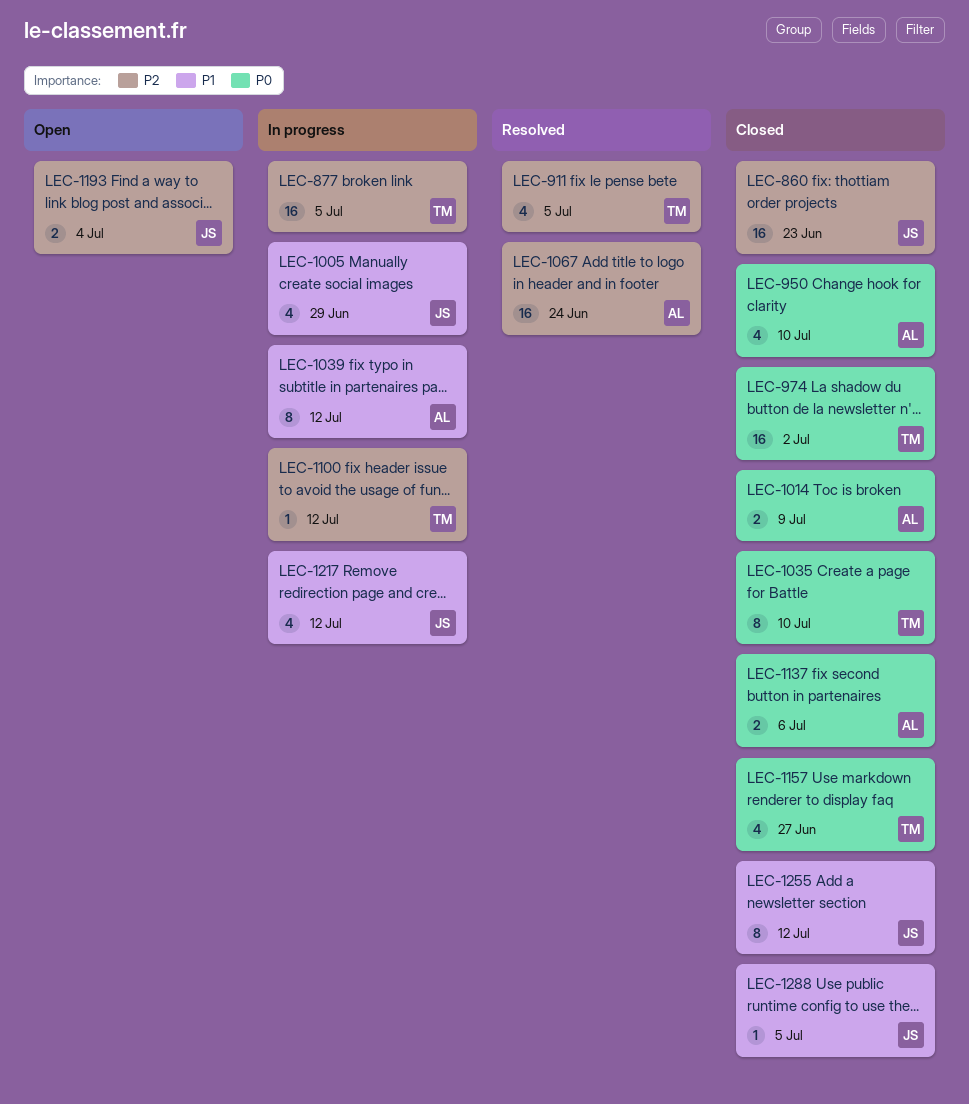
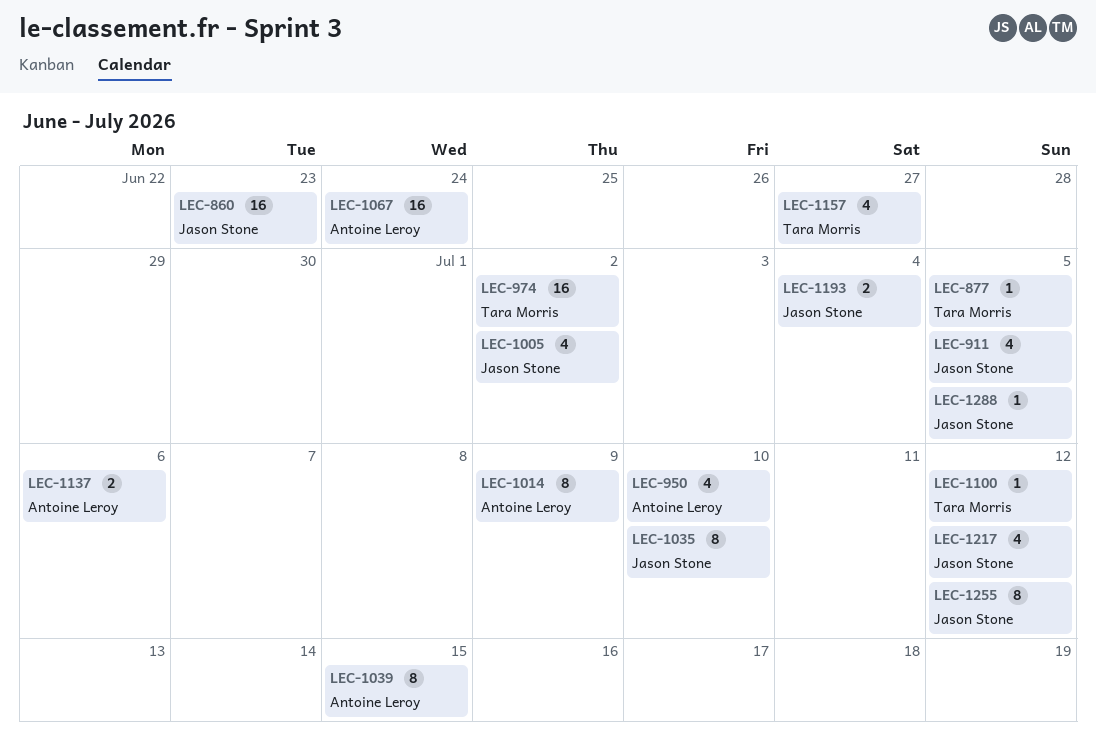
LEC-877, estimate: 16 -> 1
LEC-911, owner: Tara Morris -> Jason Stone
LEC-1005, due: Jun 29 -> Jul 2
LEC-1014, estimate: 2 -> 8
LEC-1035, owner: Tara Morris -> Jason Stone
LEC-1039, due: Jul 12 -> Jul 15

